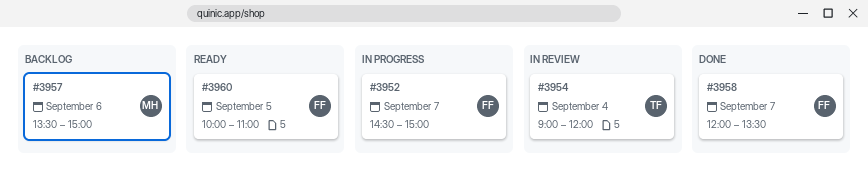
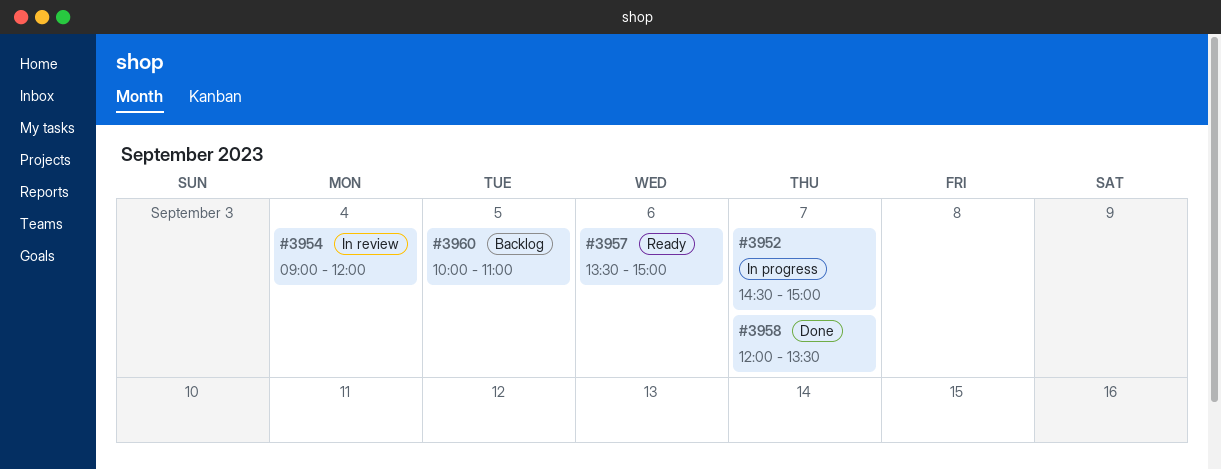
#3957, status: Backlog -> Ready
#3960, status: Ready -> Backlog

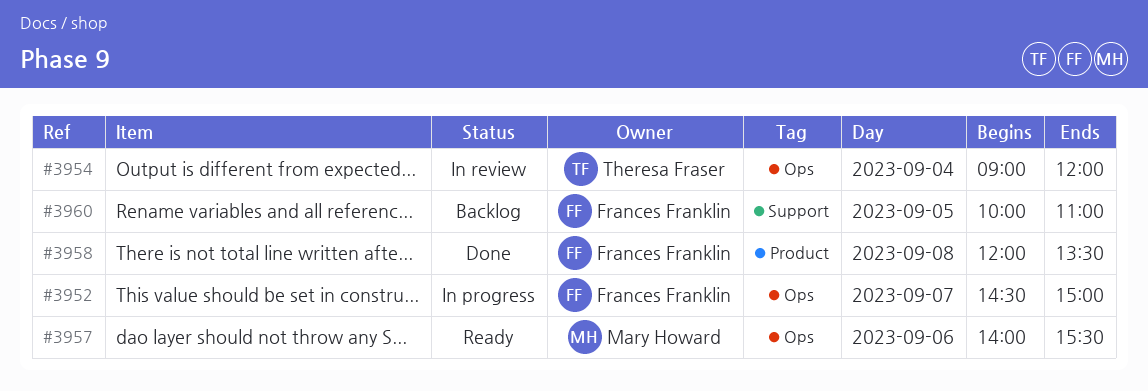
#3957, begins: 13:30 -> 14:00
#3957, ends: 15:00 -> 15:30
#3958, day: Sep 7 -> Sep 8

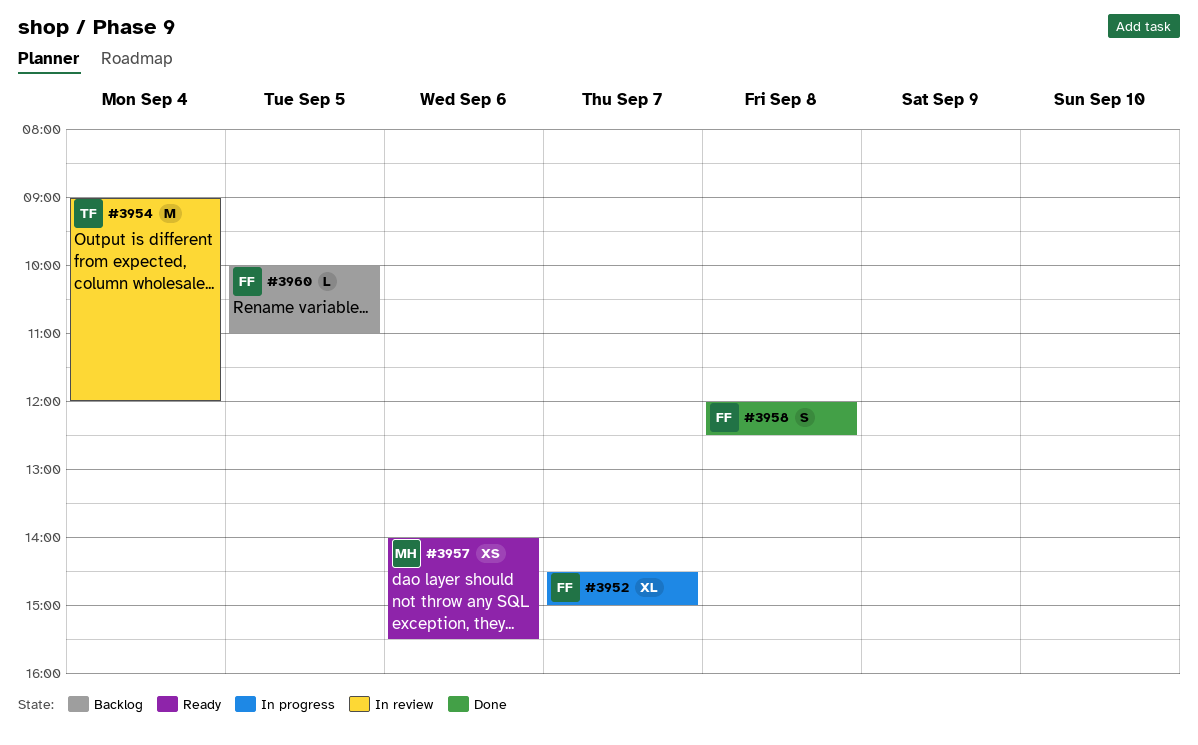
#3958, ends: 13:30 -> 12:30

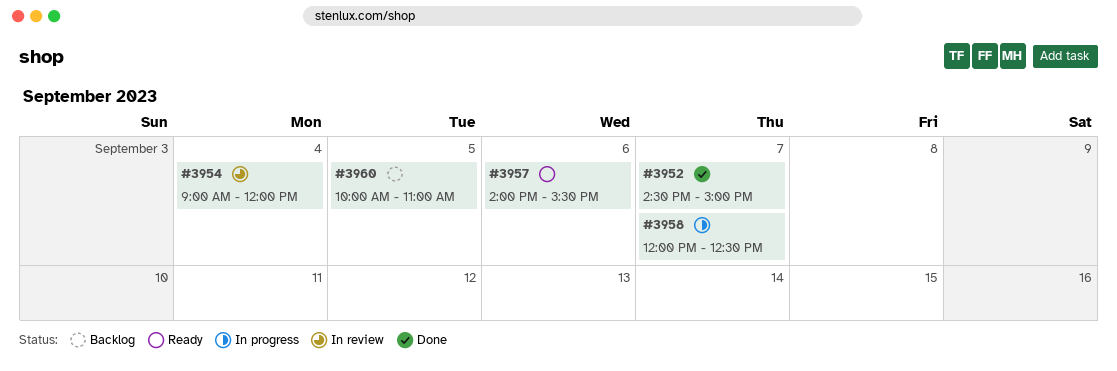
#3952, status: In progress -> Done
#3958, status: Done -> In progress
#3958, day: Sep 8 -> Sep 7

